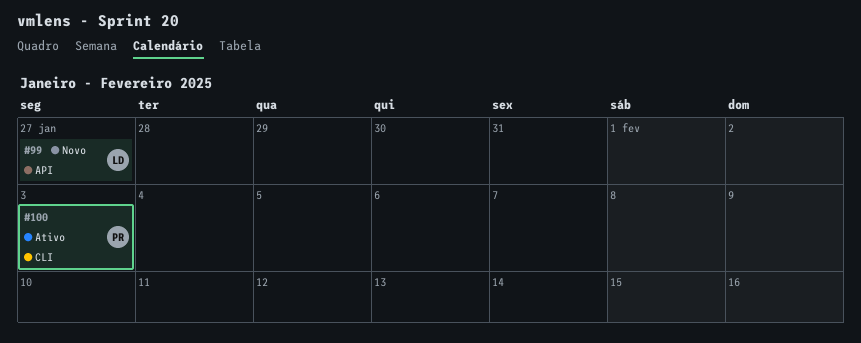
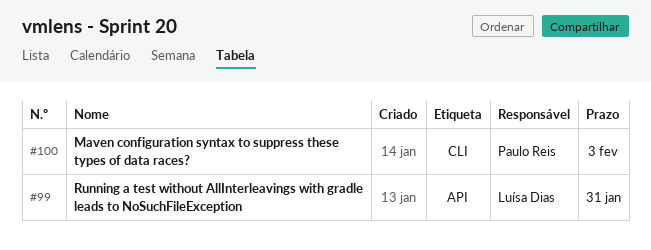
#99, due: Jan 27 -> Jan 31

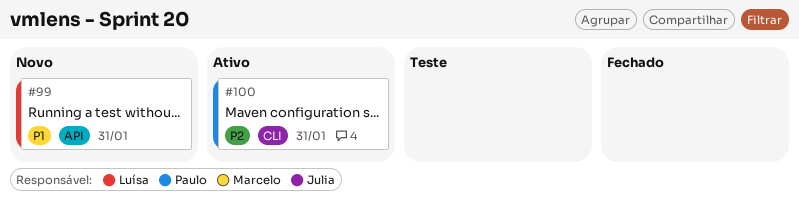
#100, due: Feb 3 -> Jan 31

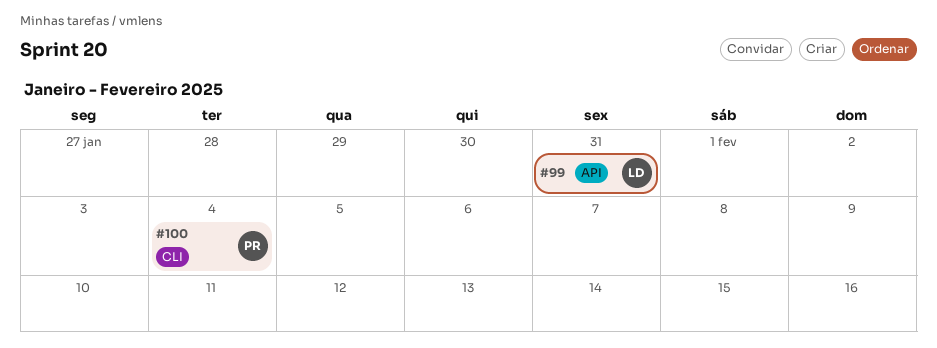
#100, due: Jan 31 -> Feb 4

